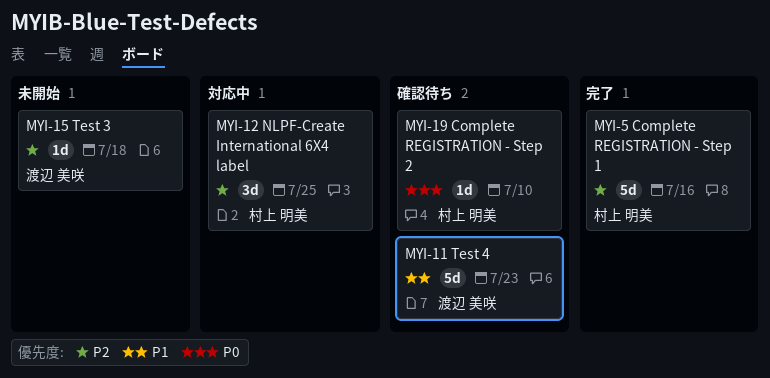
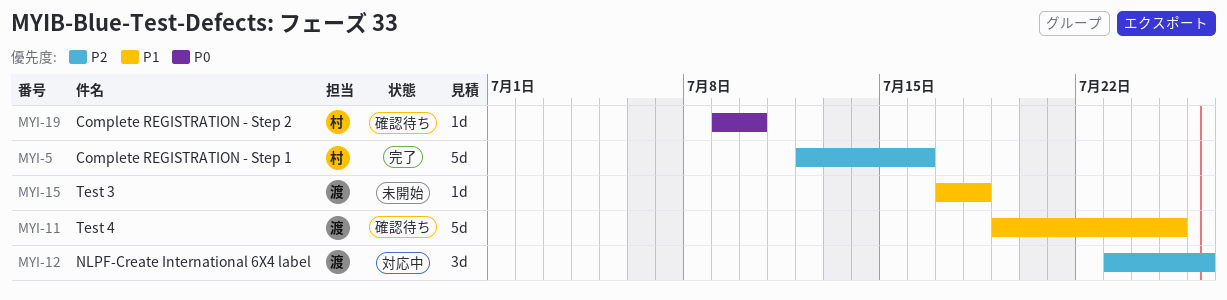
MYI-11, due: Jul 23 -> Jul 25
MYI-12, owner: 村上 明美 -> 渡辺 美咲
MYI-12, due: Jul 25 -> Jul 26
MYI-15, priority: P2 -> P1

